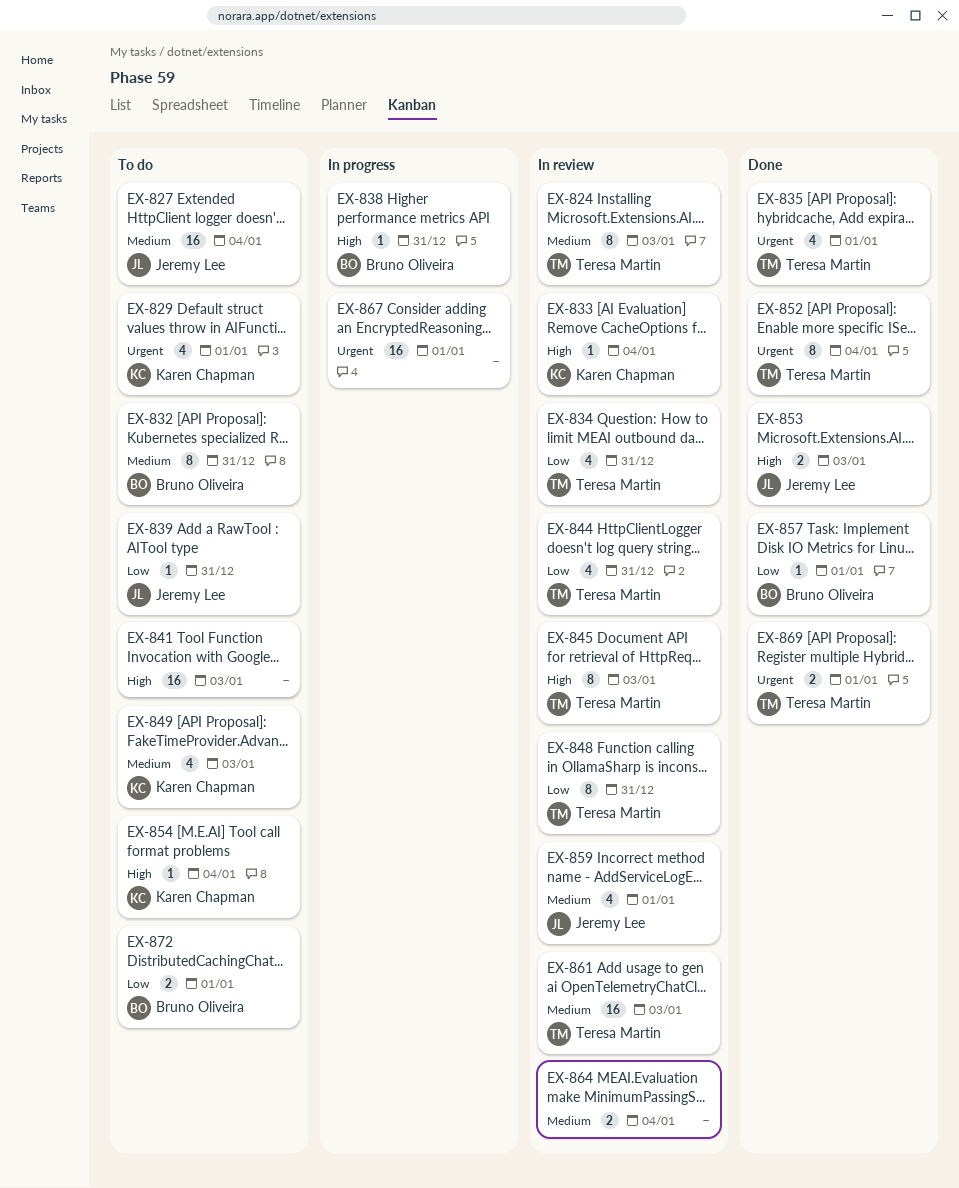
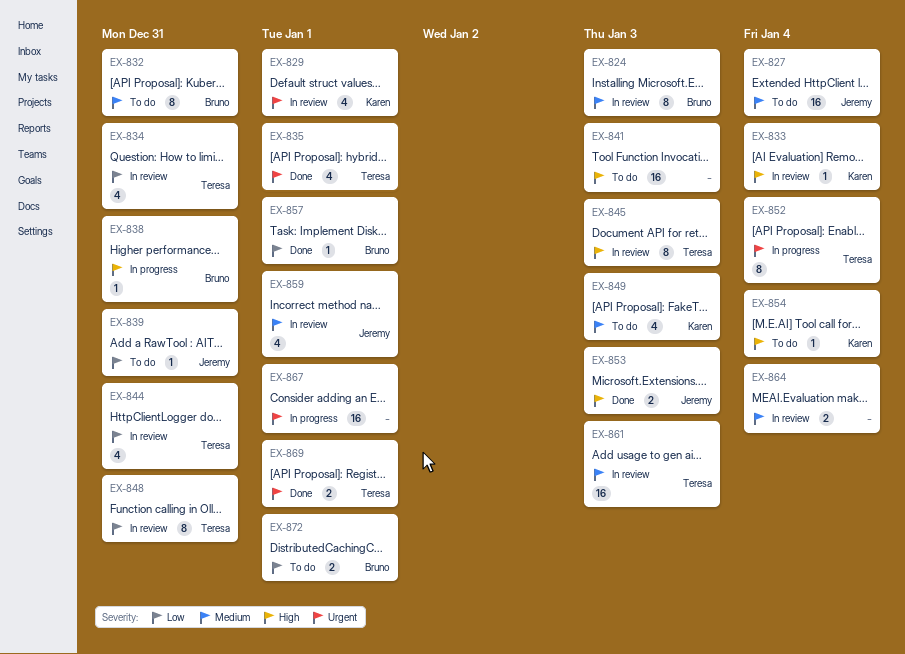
EX-824, owner: Teresa Martin -> Bruno Oliveira
EX-829, status: To do -> In review
EX-852, status: Done -> In progress

